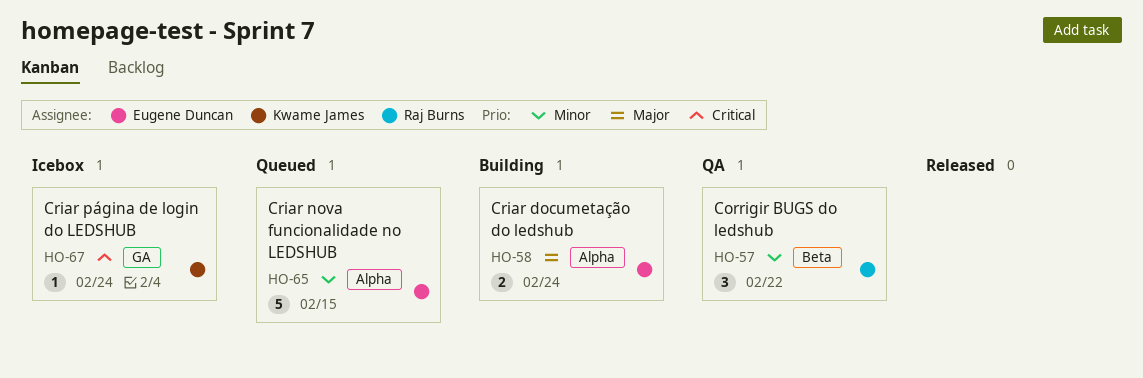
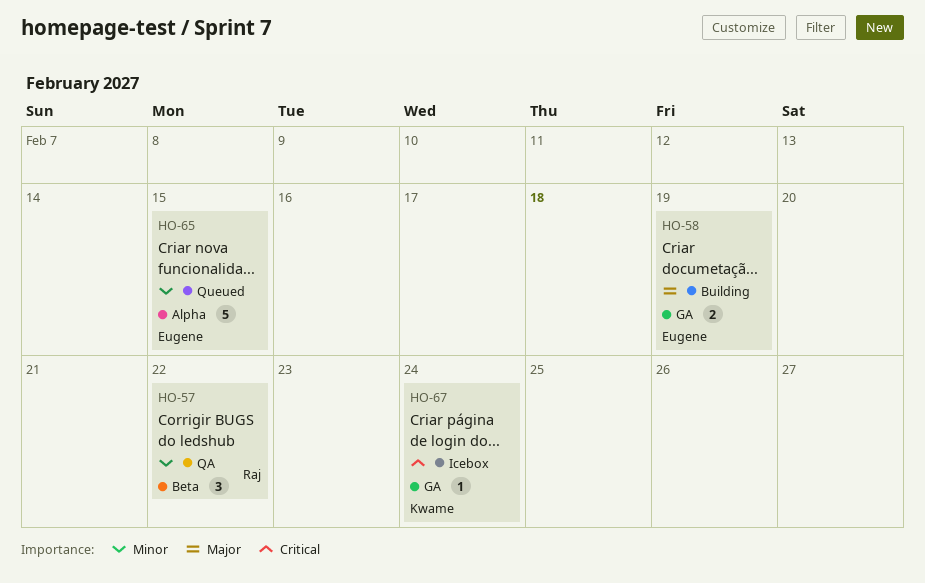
HO-58, label: Alpha -> GA
HO-58, due: Feb 24 -> Feb 19

